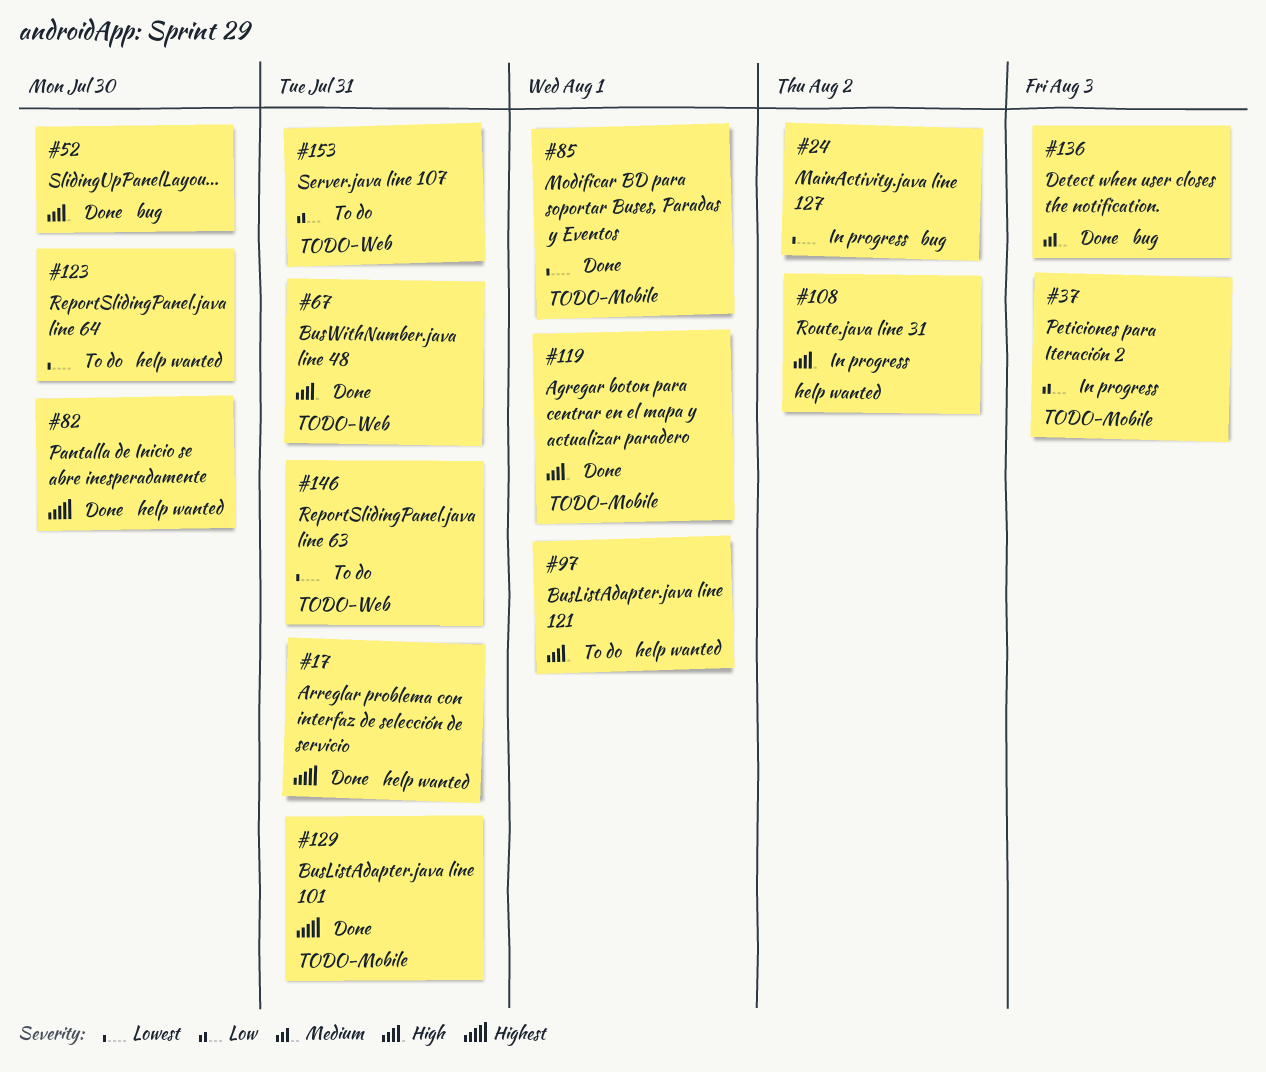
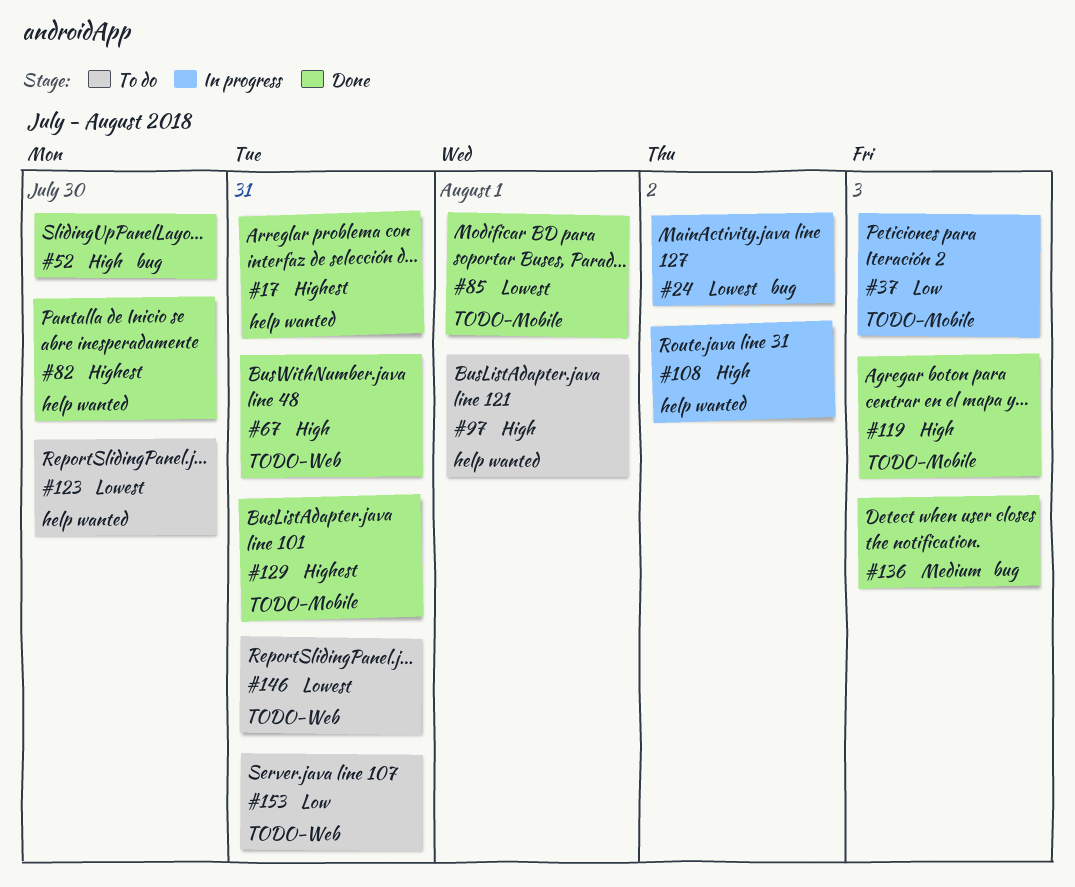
#119, due: Aug 1 -> Aug 3

